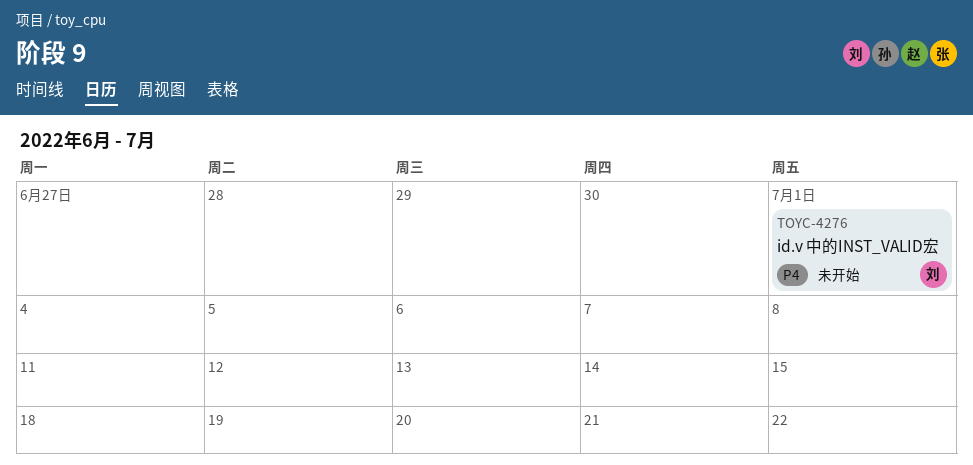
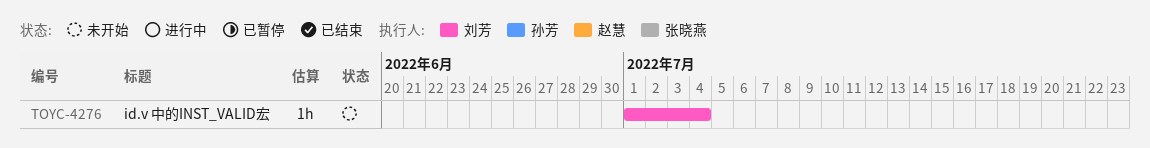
TOYC-4276, due: Jul 1 -> Jul 4

